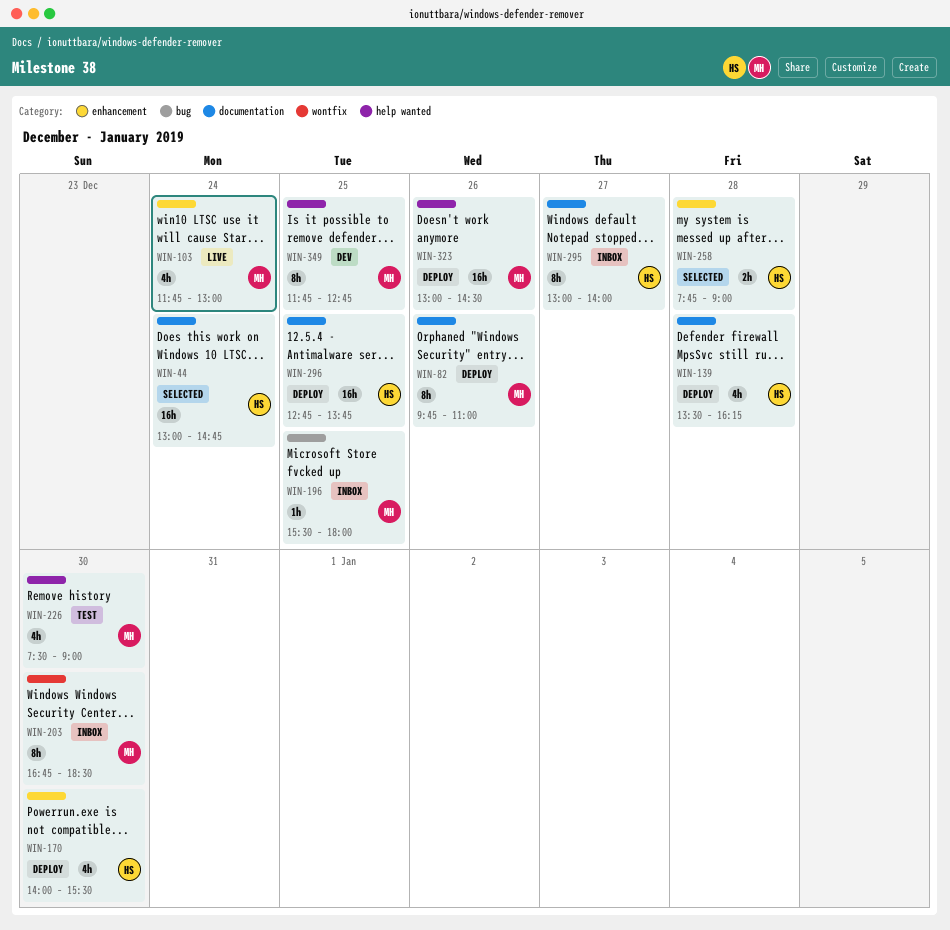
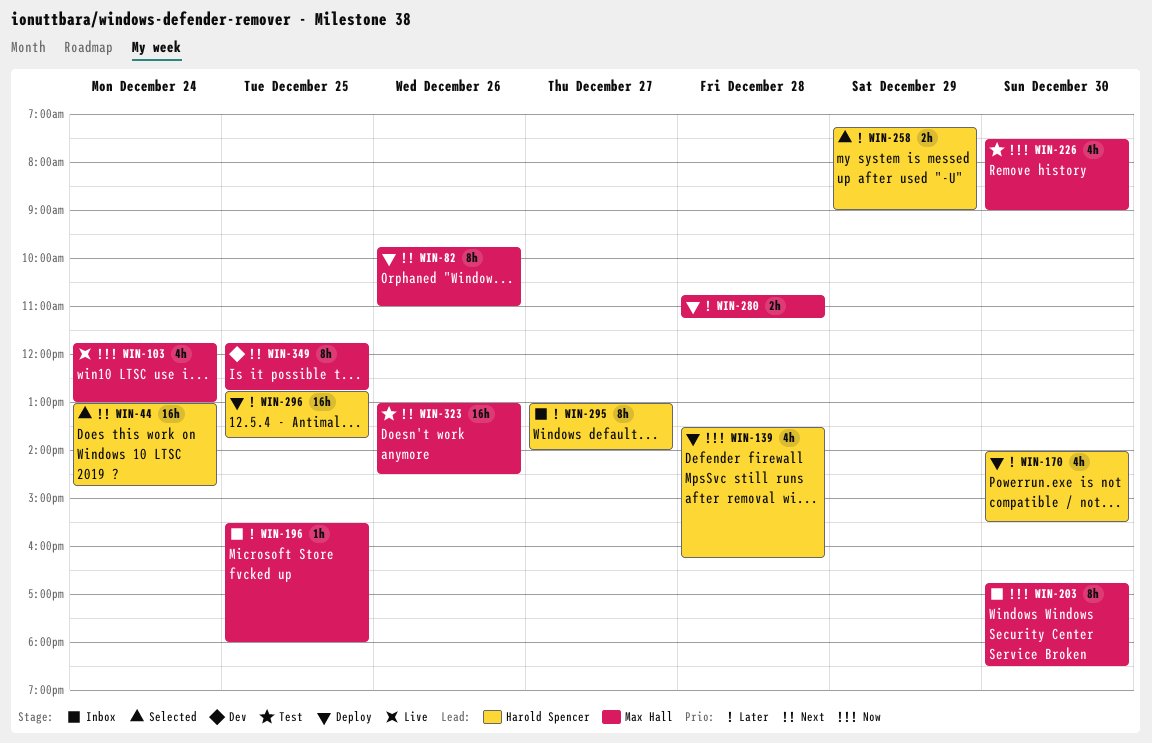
WIN-258, day: Dec 28 -> Dec 29
WIN-258, begins: 07:45 -> 07:15
WIN-280: none -> present
WIN-323, status: Deploy -> Test

